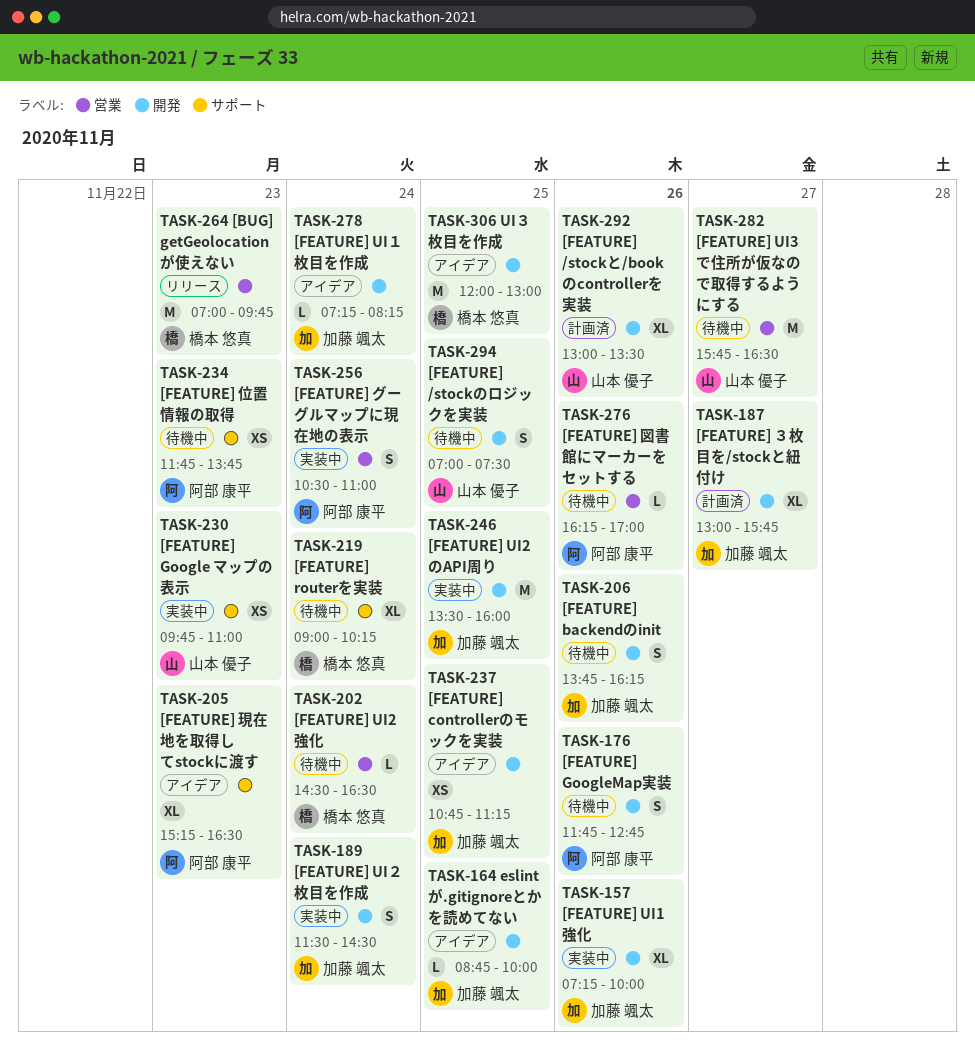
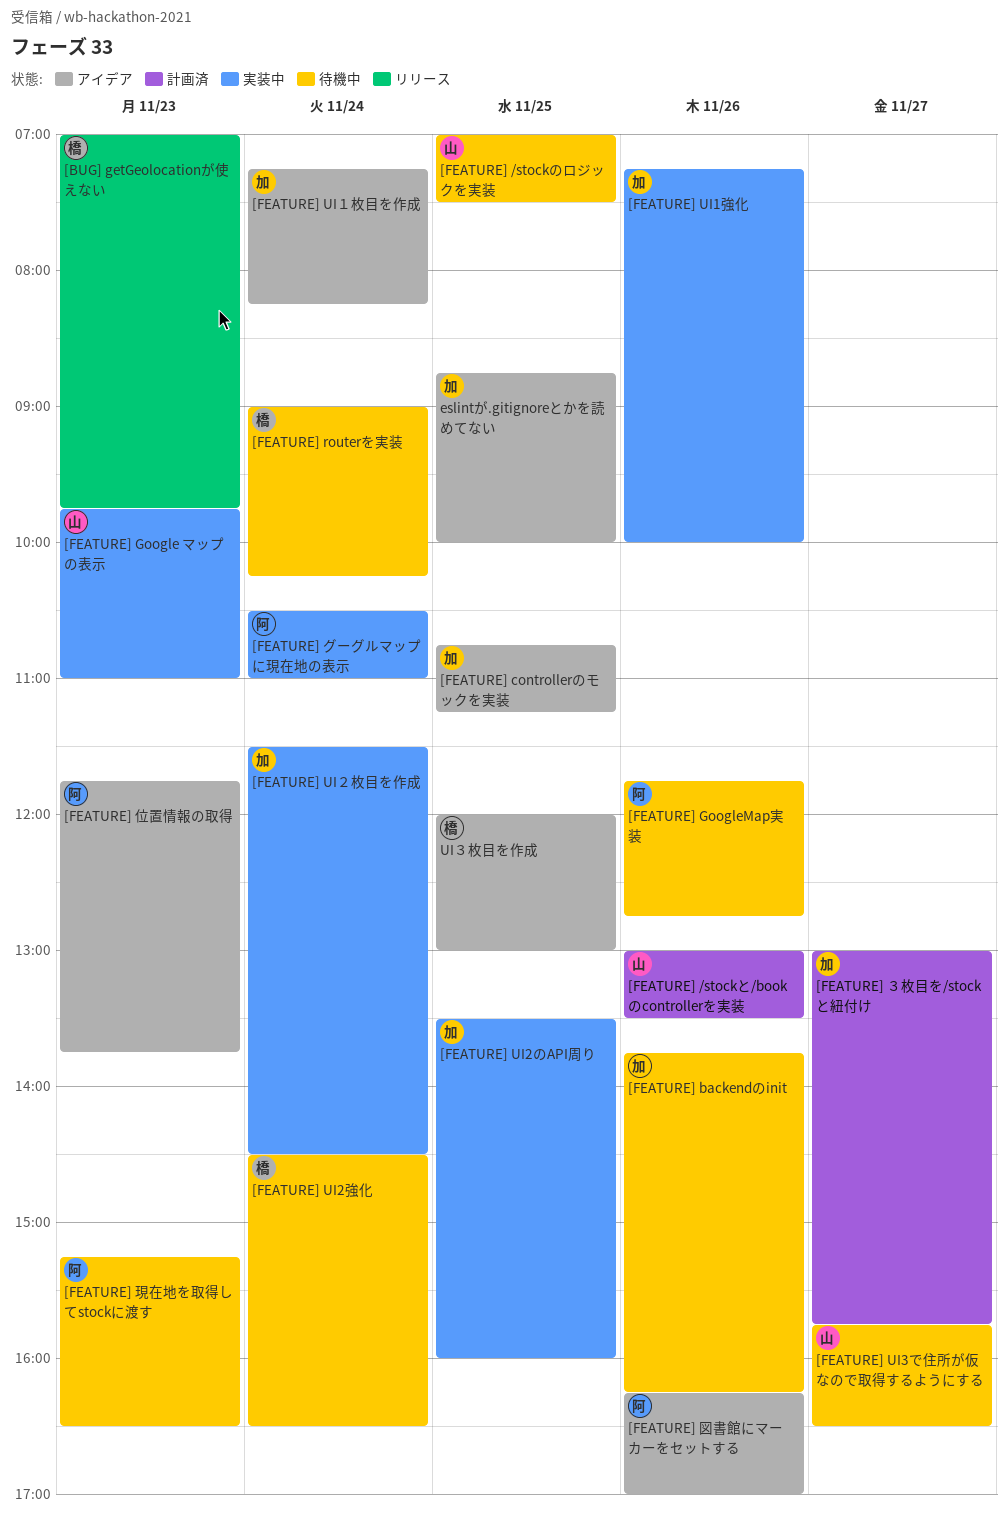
[FEATURE] 位置情報の取得, status: 待機中 -> アイデア
[FEATURE] 図書館にマーカーをセットする, status: 待機中 -> アイデア
[FEATURE] 現在地を取得してstockに渡す, status: アイデア -> 待機中

